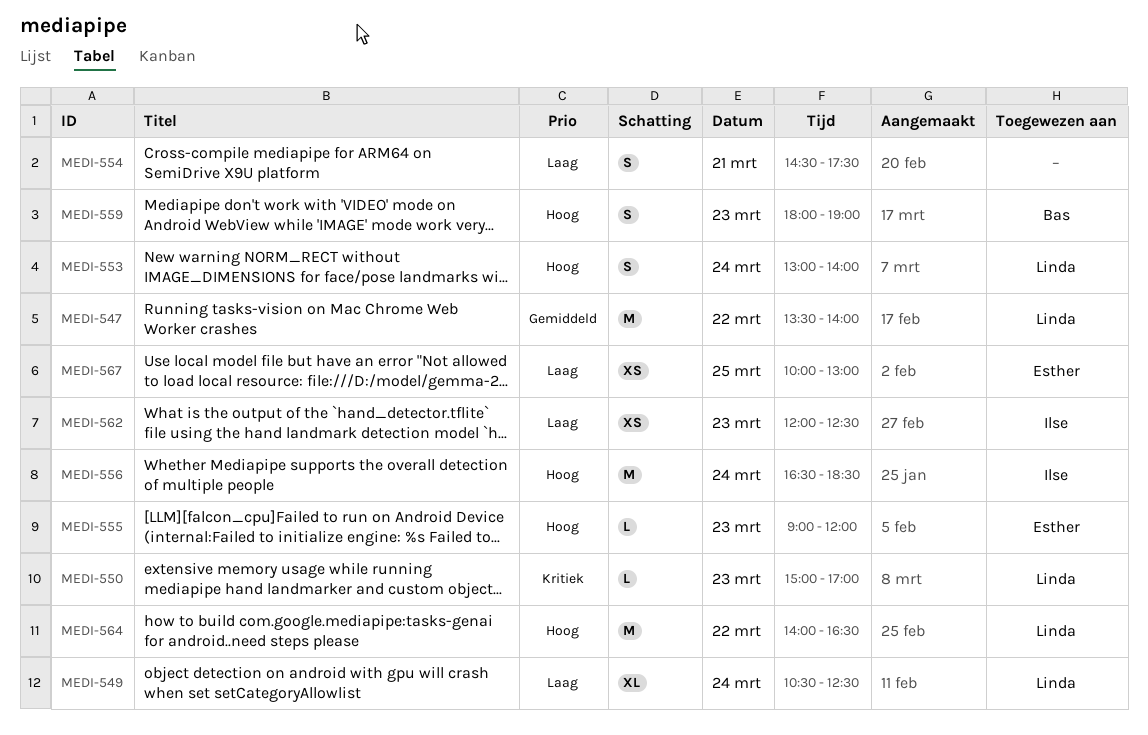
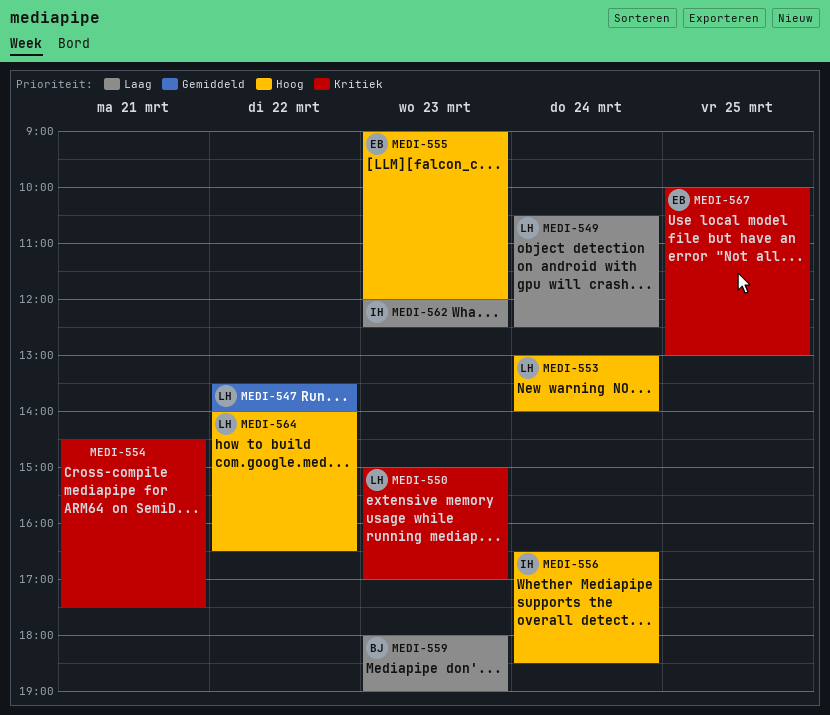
MEDI-554, priority: Laag -> Kritiek
MEDI-559, priority: Hoog -> Laag
MEDI-567, priority: Laag -> Kritiek

